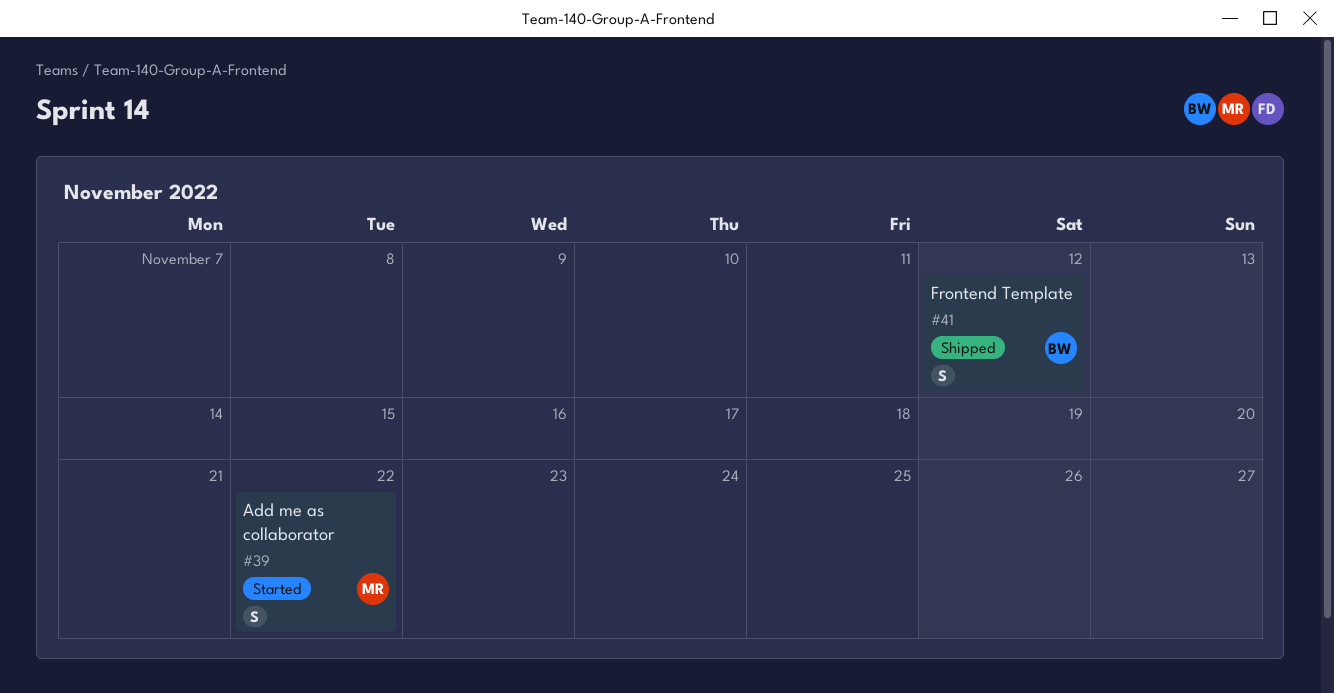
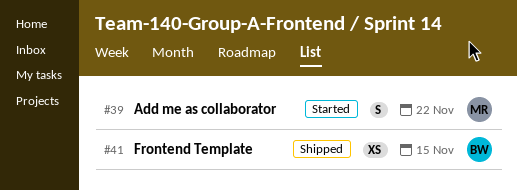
#41, estimate: S -> XS
#41, due: Nov 12 -> Nov 15

